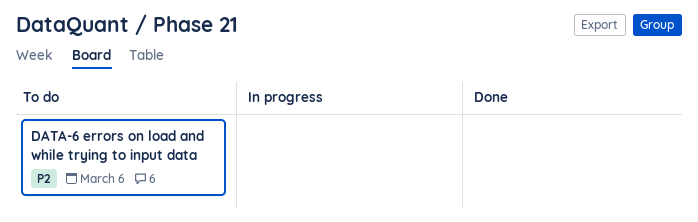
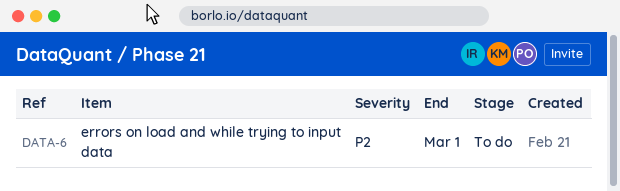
DATA-6, due: Mar 6 -> Mar 1

